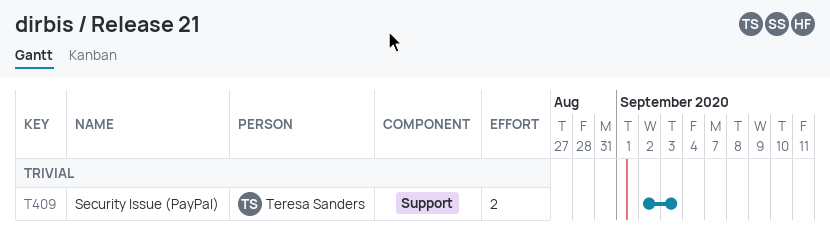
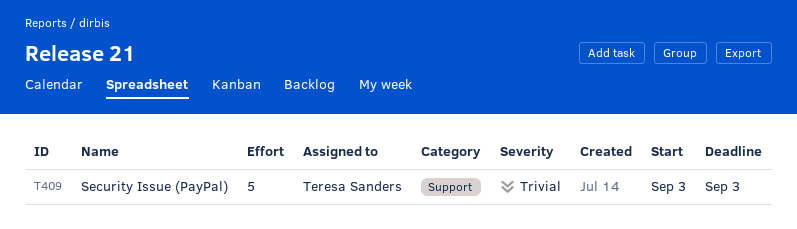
T409, estimate: 2 -> 5
T409, start: Sep 2 -> Sep 3

